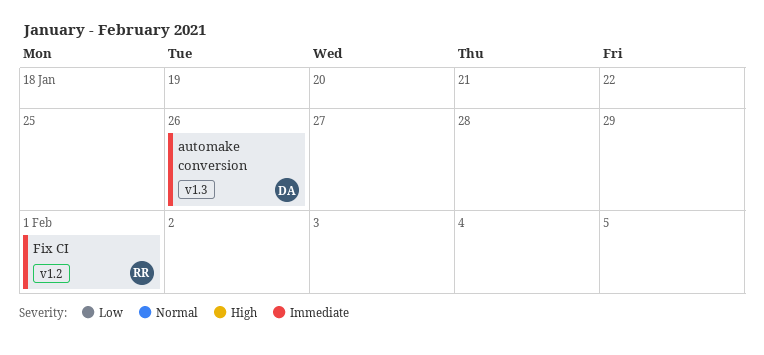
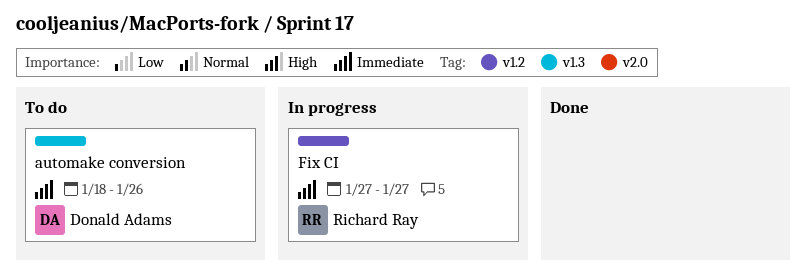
Fix CI, due: Feb 1 -> Jan 27

